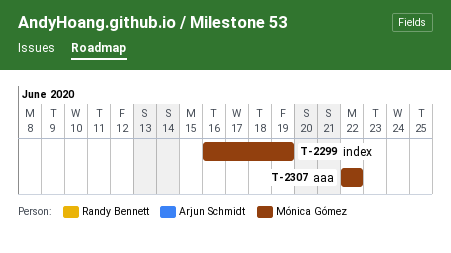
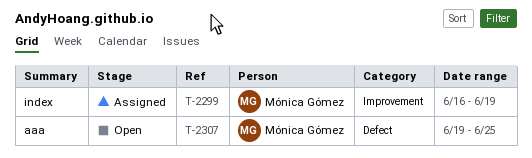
T-2307, start: Jun 22 -> Jun 19
T-2307, due: Jun 22 -> Jun 25

